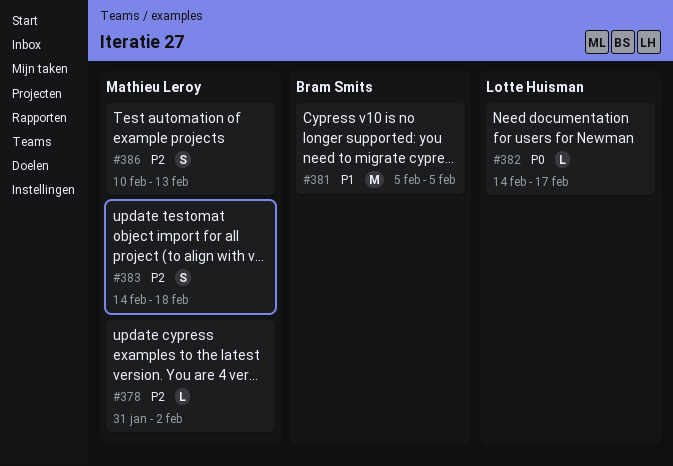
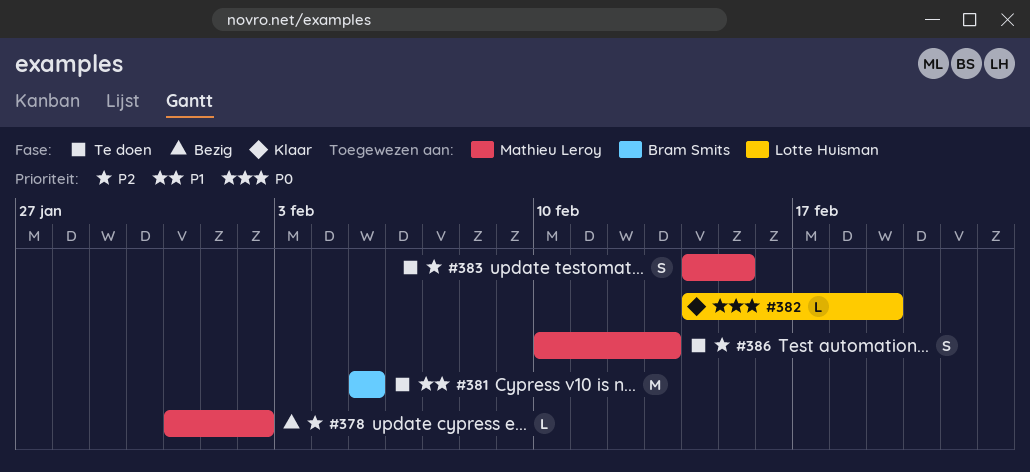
#382, due: Feb 17 -> Feb 19
#383, due: Feb 18 -> Feb 15

